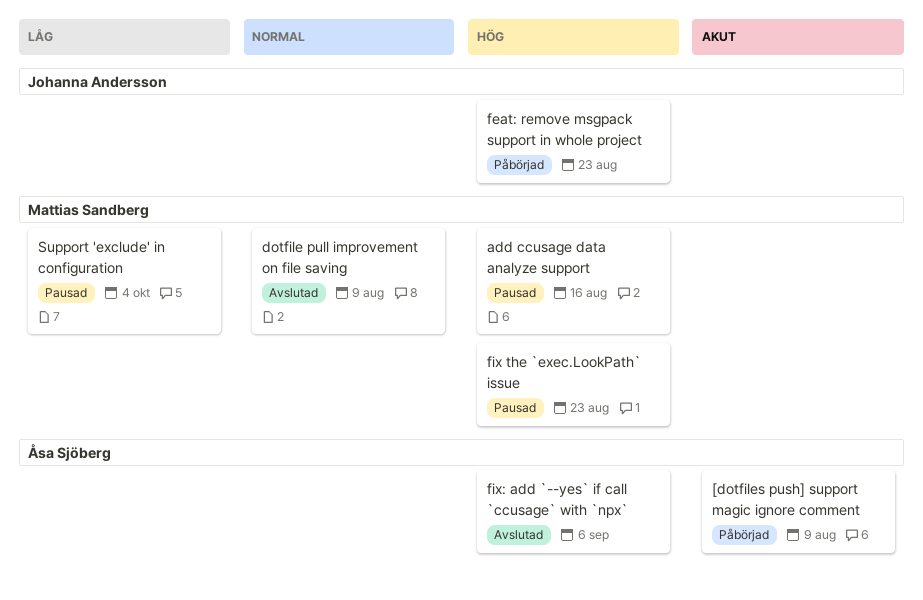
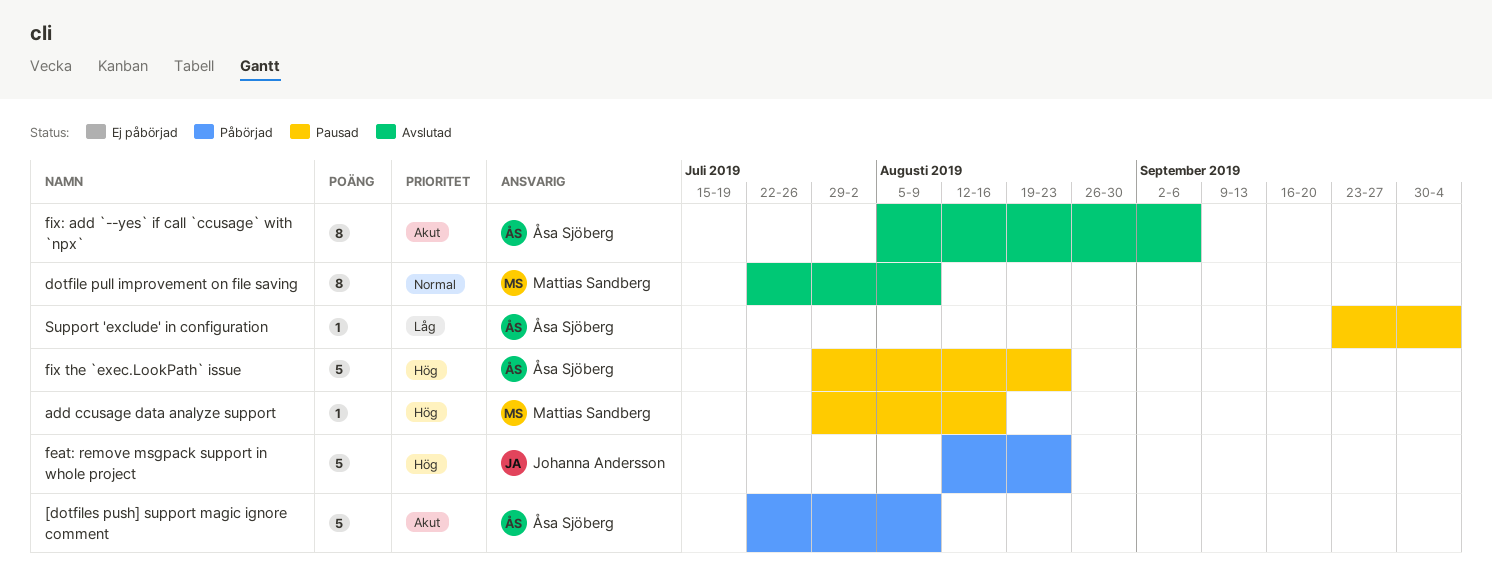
fix the `exec.LookPath` issue, owner: Mattias Sandberg -> Åsa Sjöberg
fix: add `--yes` if call `ccusage` with `npx`, priority: Hög -> Akut
Support 'exclude' in configuration, owner: Mattias Sandberg -> Åsa Sjöberg

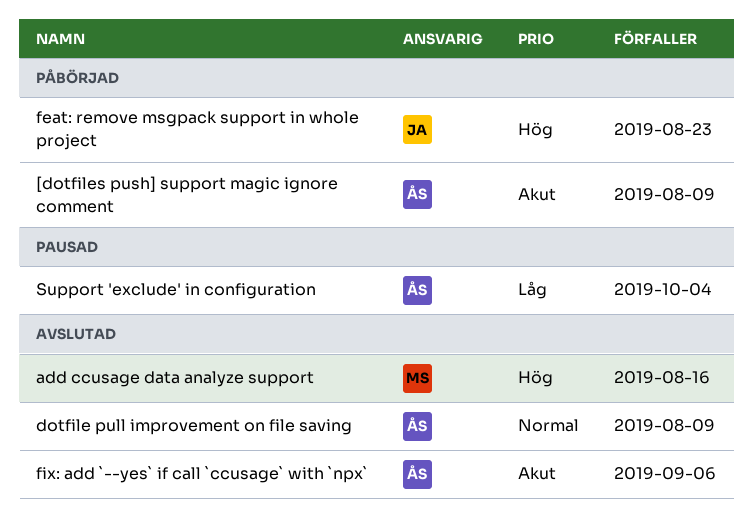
add ccusage data analyze support, status: Pausad -> Avslutad
dotfile pull improvement on file saving, owner: Mattias Sandberg -> Åsa Sjöberg
fix the `exec.LookPath` issue: present -> none

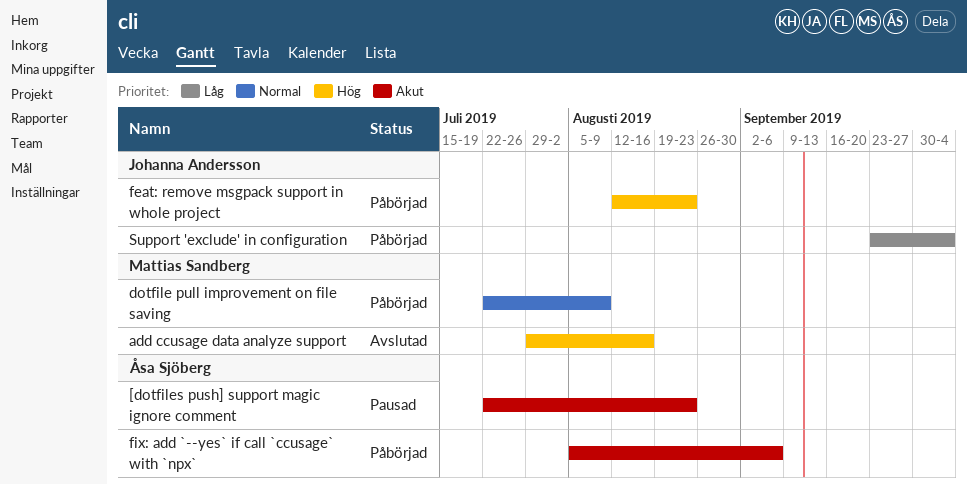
[dotfiles push] support magic ignore comment, status: Påbörjad -> Pausad
[dotfiles push] support magic ignore comment, due: Aug 9 -> Aug 23
dotfile pull improvement on file saving, status: Avslutad -> Påbörjad
dotfile pull improvement on file saving, owner: Åsa Sjöberg -> Mattias Sandberg
fix: add `--yes` if call `ccusage` with `npx`, status: Avslutad -> Påbörjad
Support 'exclude' in configuration, status: Pausad -> Påbörjad
Support 'exclude' in configuration, owner: Åsa Sjöberg -> Johanna Andersson

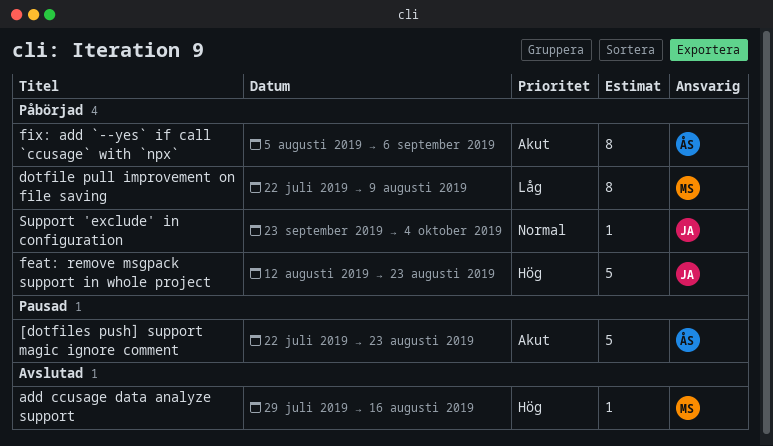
dotfile pull improvement on file saving, priority: Normal -> Låg
Support 'exclude' in configuration, priority: Låg -> Normal

